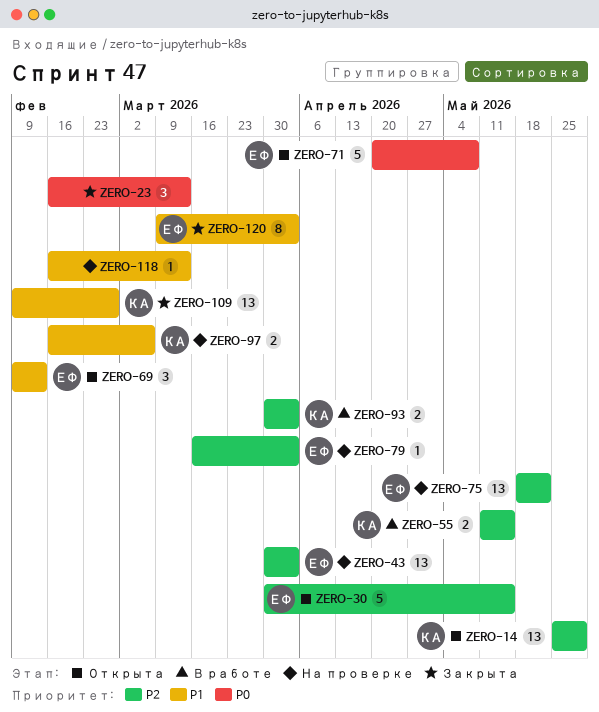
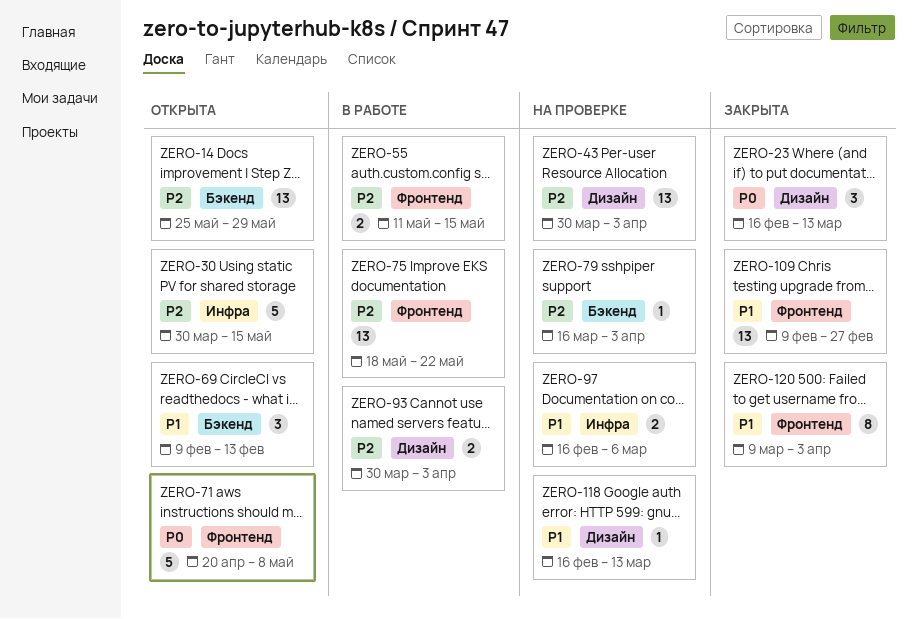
ZERO-75, status: На проверке -> В работе

